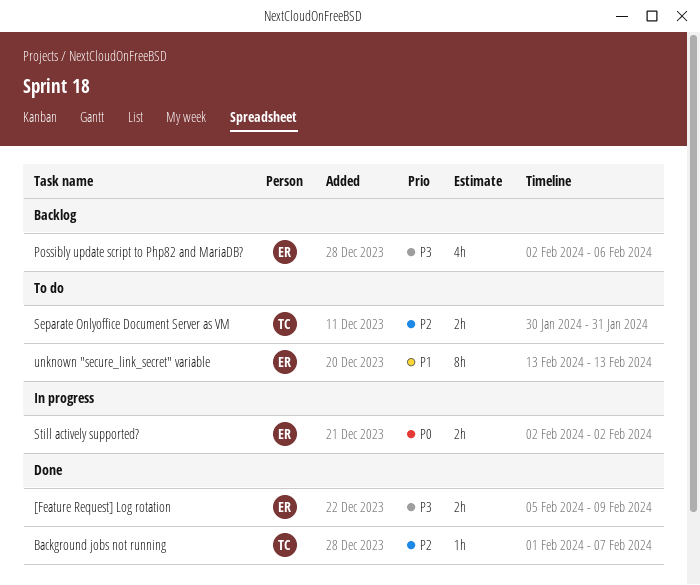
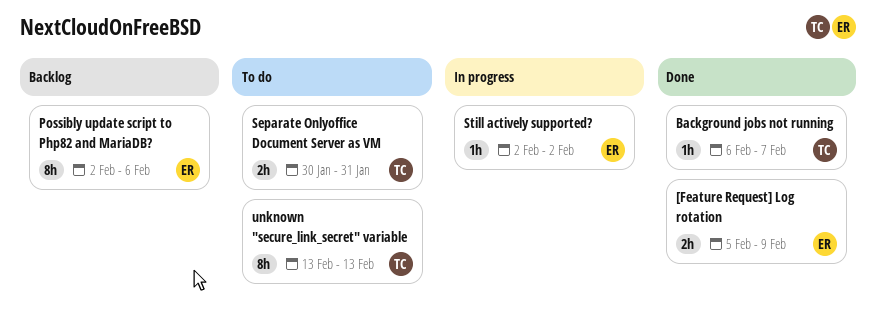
Background jobs not running, start: Feb 1 -> Feb 6
Possibly update script to Php82 and MariaDB?, estimate: 4h -> 8h
Still actively supported?, estimate: 2h -> 1h
unknown "secure_link_secret" variable, owner: ER -> TC

